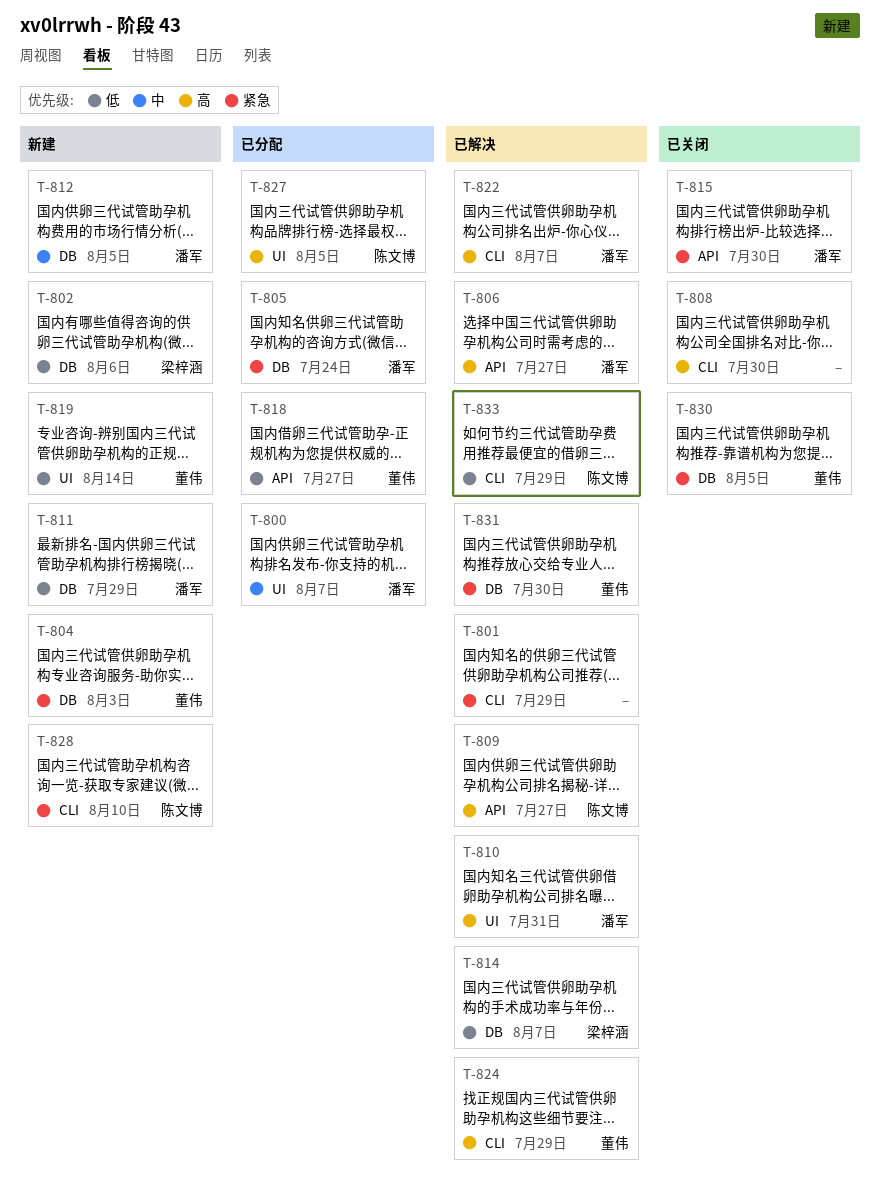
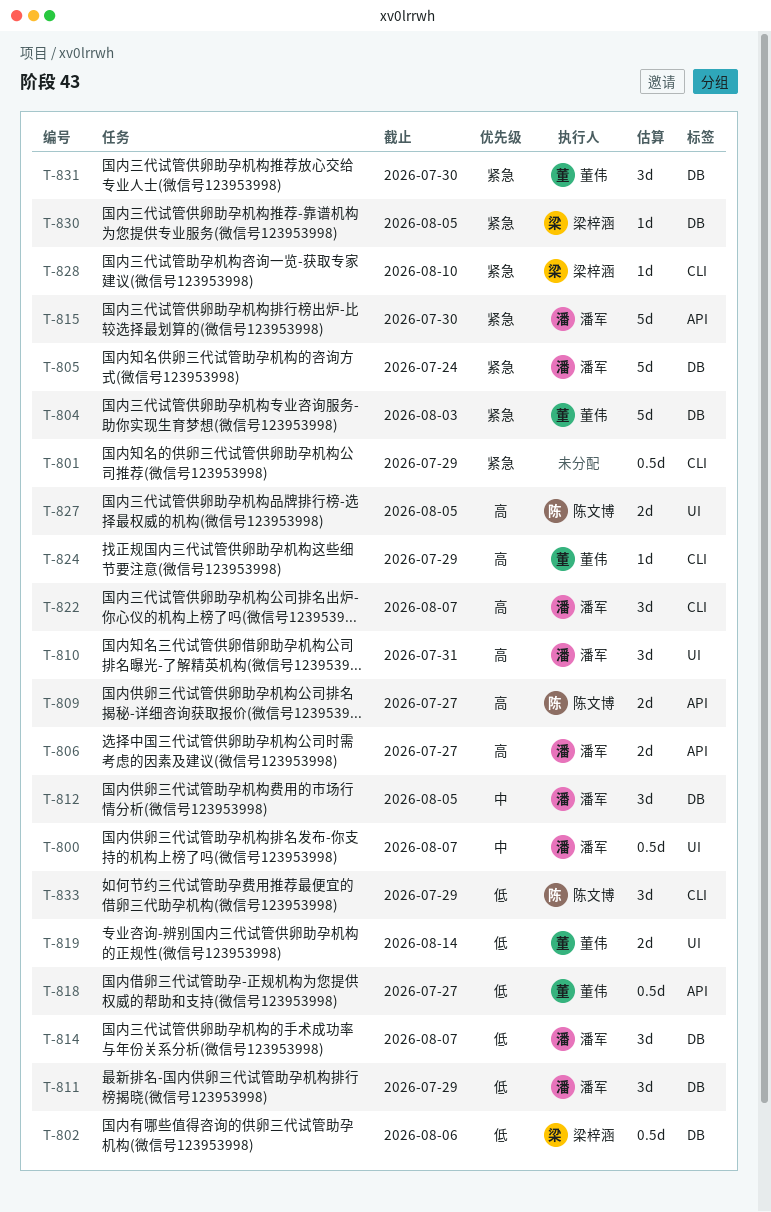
T-808: present -> none
T-814, owner: 梁梓涵 -> 潘军
T-828, owner: 陈文博 -> 梁梓涵
T-830, owner: 董伟 -> 梁梓涵

